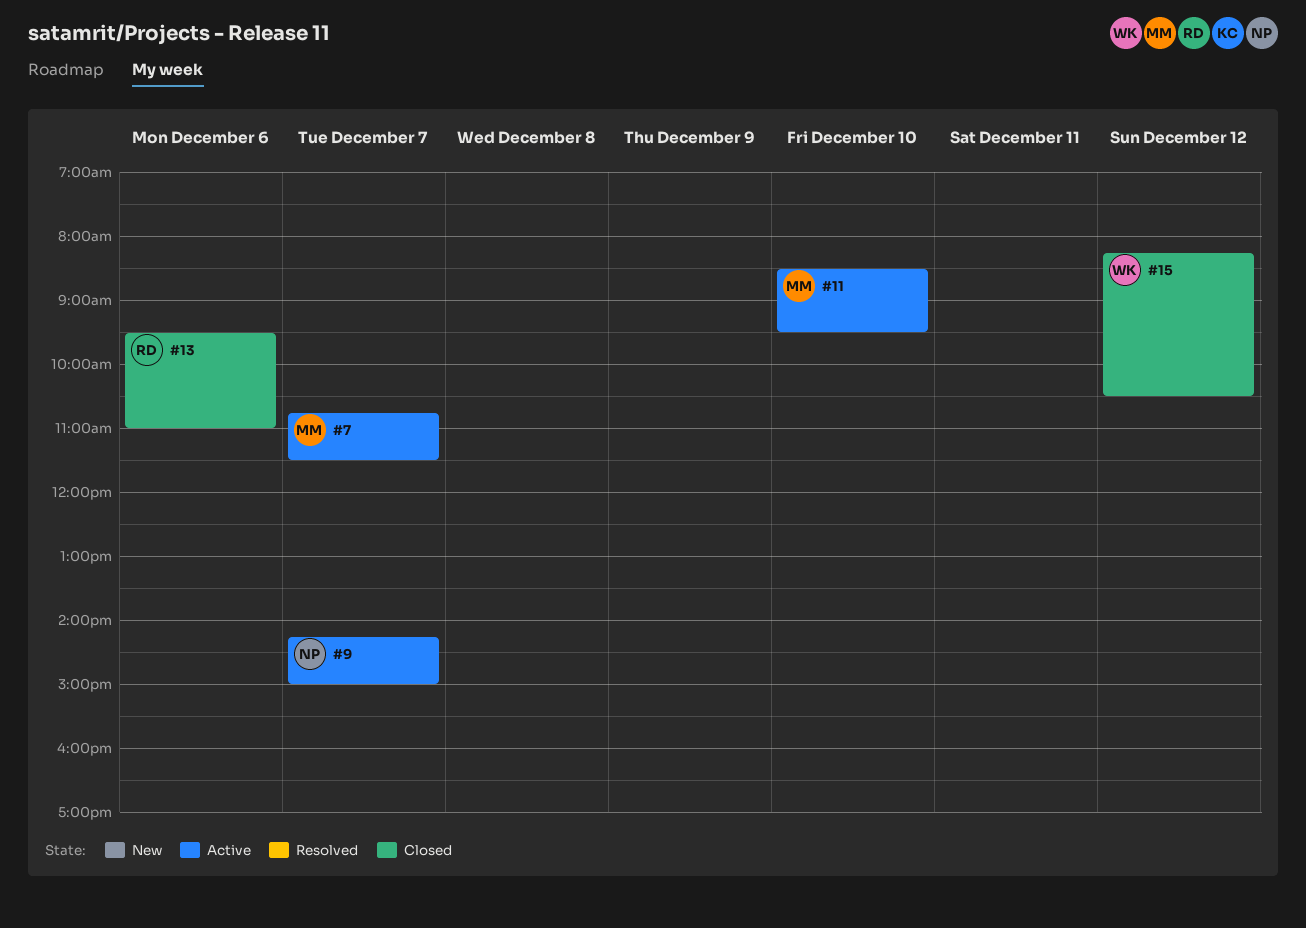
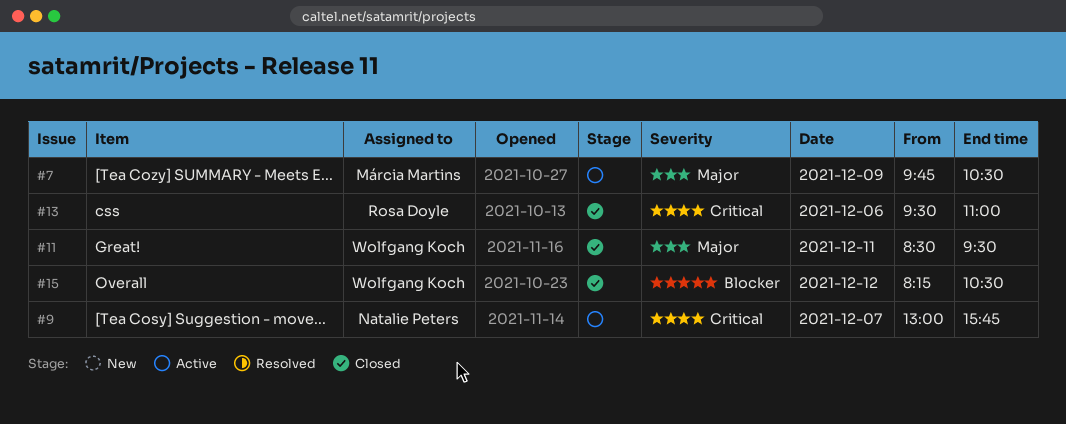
#7, day: Dec 7 -> Dec 9
#7, begins: 10:45 -> 09:45
#7, ends: 11:30 -> 10:30
#9, begins: 14:15 -> 13:00
#9, ends: 15:00 -> 15:45
#11, status: Active -> Closed
#11, owner: Márcia Martins -> Wolfgang Koch
#11, day: Dec 10 -> Dec 11

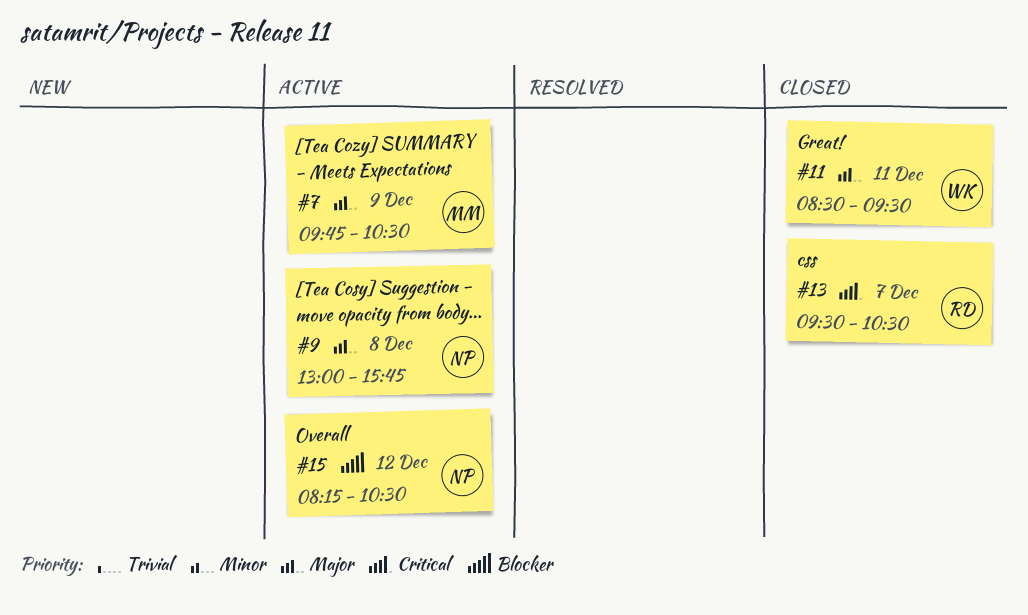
#9, priority: Critical -> Major
#9, day: Dec 7 -> Dec 8
#13, day: Dec 6 -> Dec 7
#13, ends: 11:00 -> 10:30
#15, status: Closed -> Active
#15, owner: Wolfgang Koch -> Natalie Peters

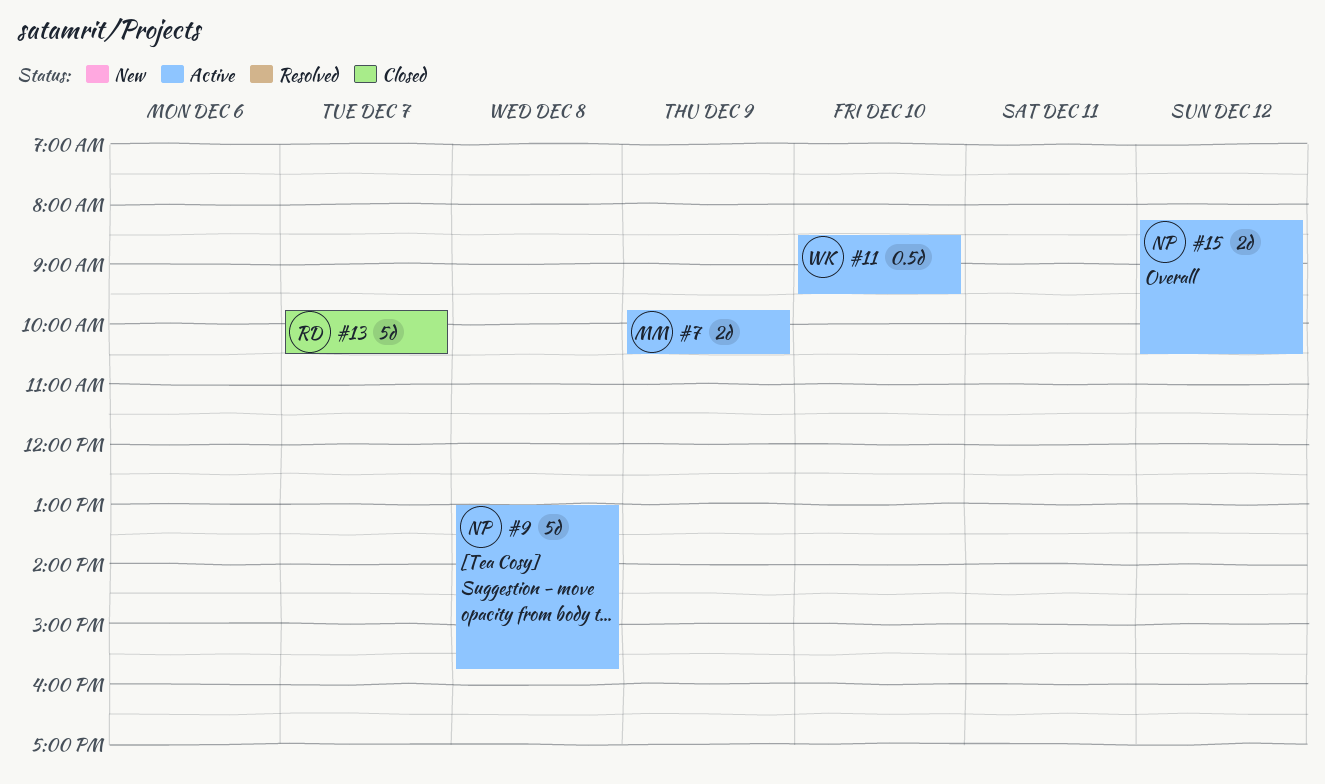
#11, status: Closed -> Active
#11, day: Dec 11 -> Dec 10
#13, begins: 09:30 -> 09:45

